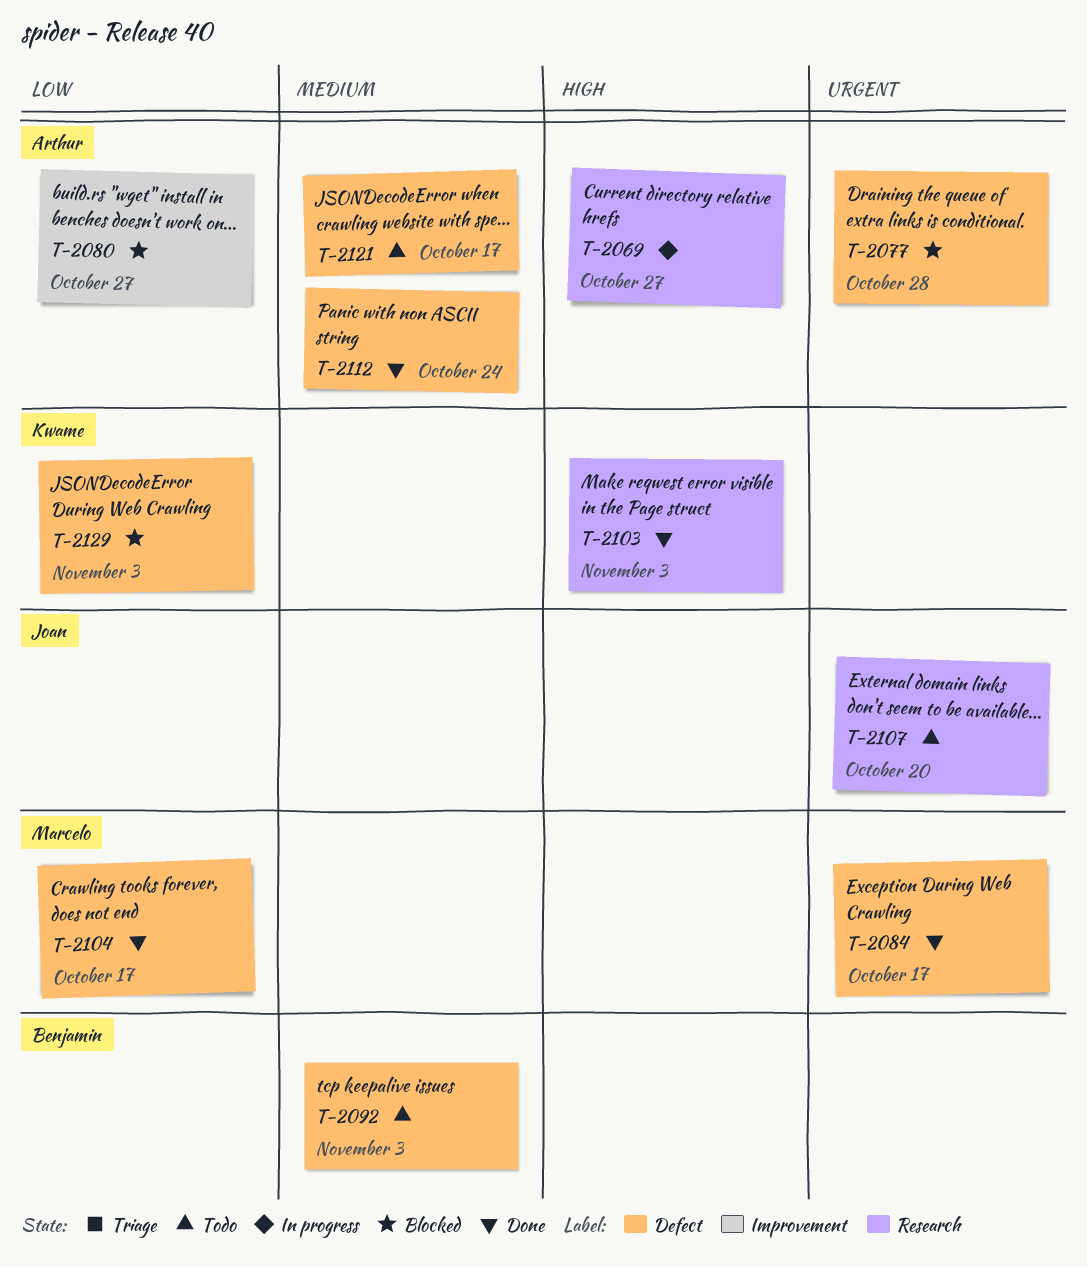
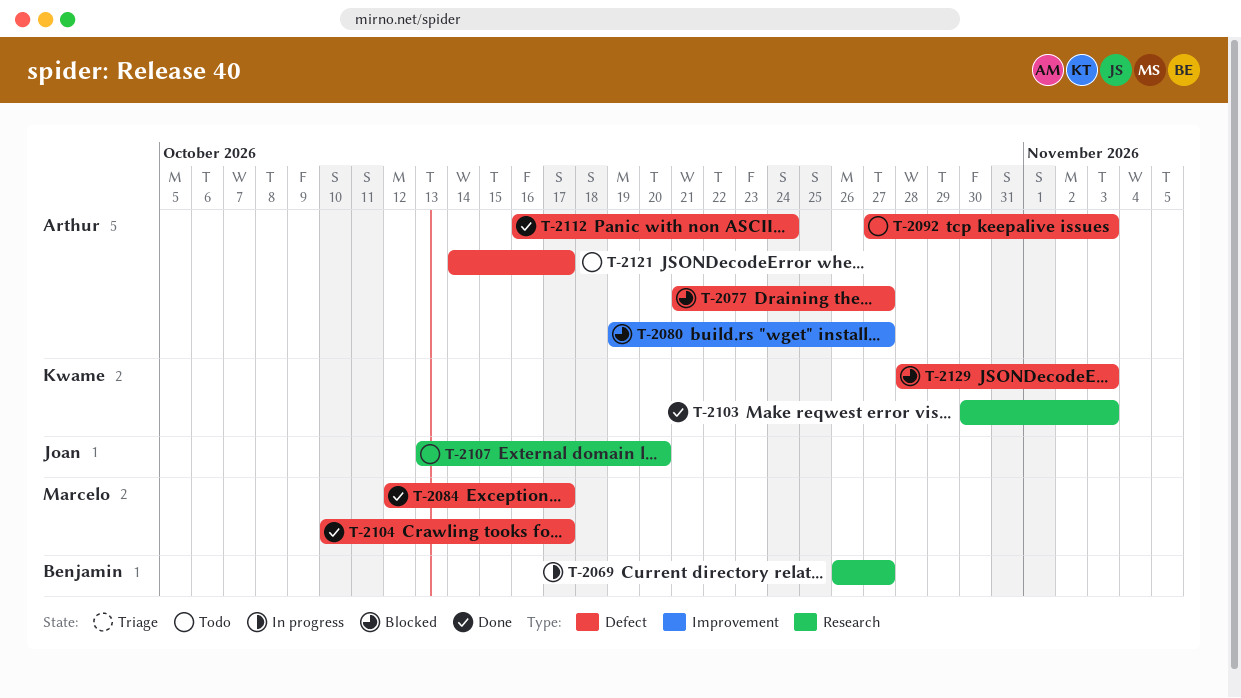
T-2069, owner: Arthur -> Benjamin
T-2077, due: Oct 28 -> Oct 27
T-2092, owner: Benjamin -> Arthur

